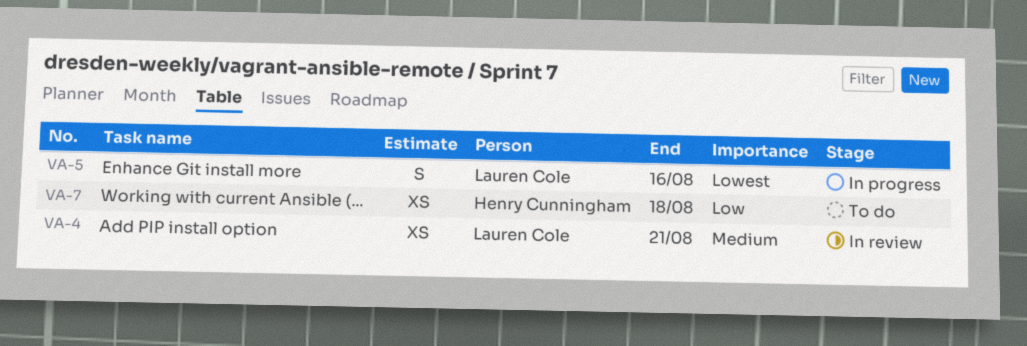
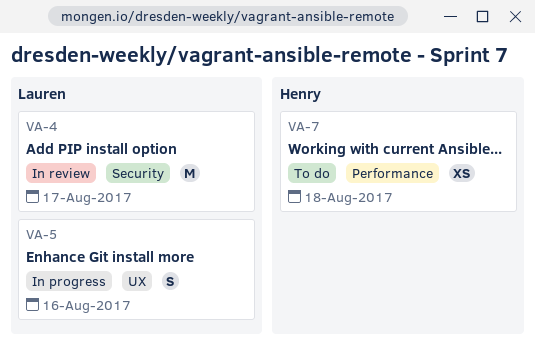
VA-4, estimate: XS -> M
VA-4, due: Aug 21 -> Aug 17

